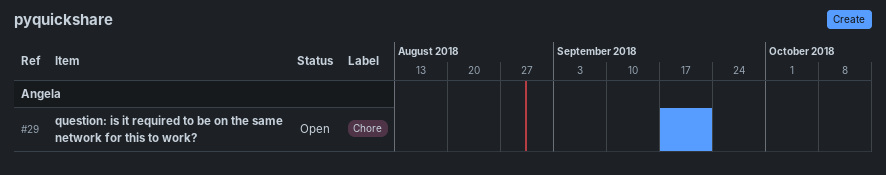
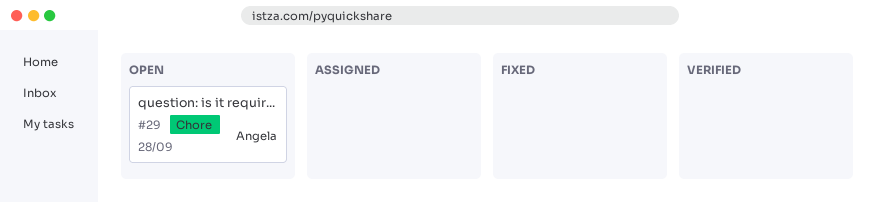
#29, due: Sep 21 -> Sep 28

